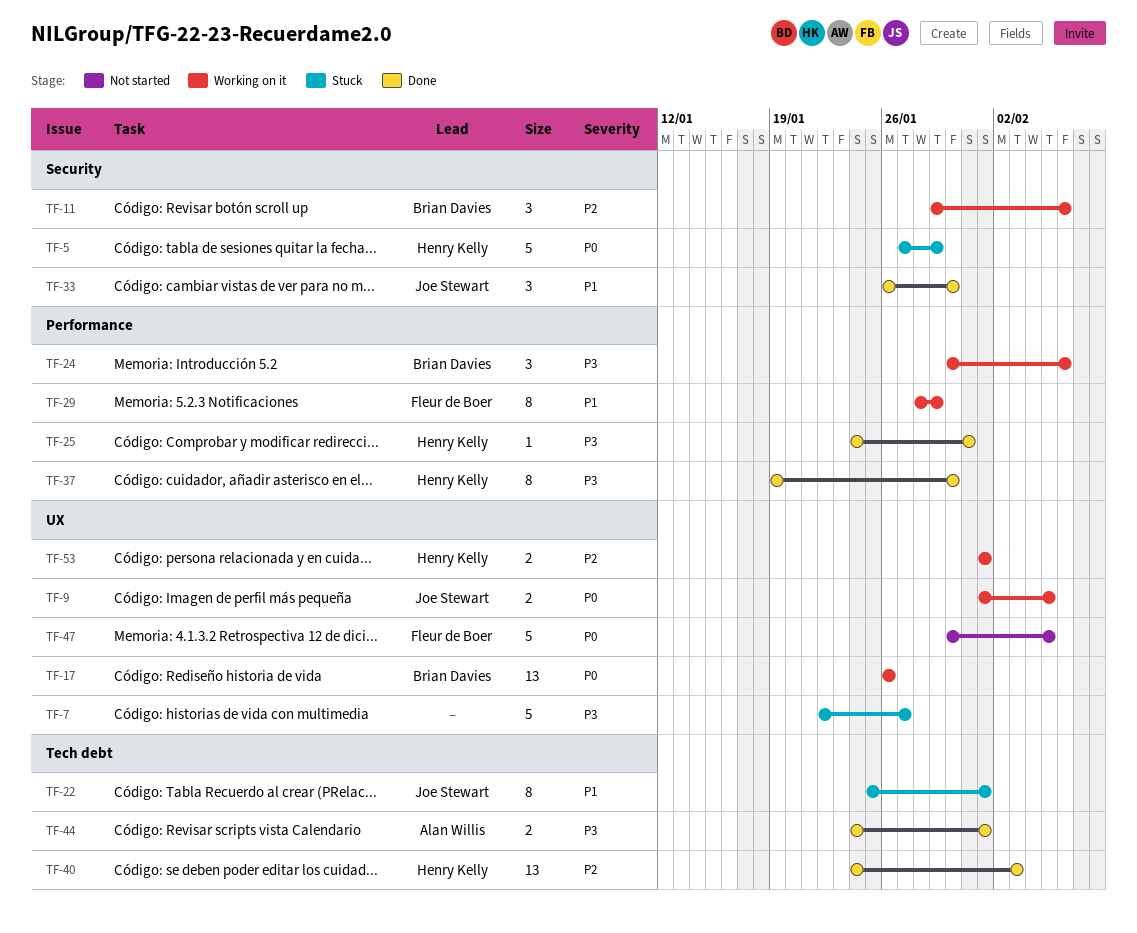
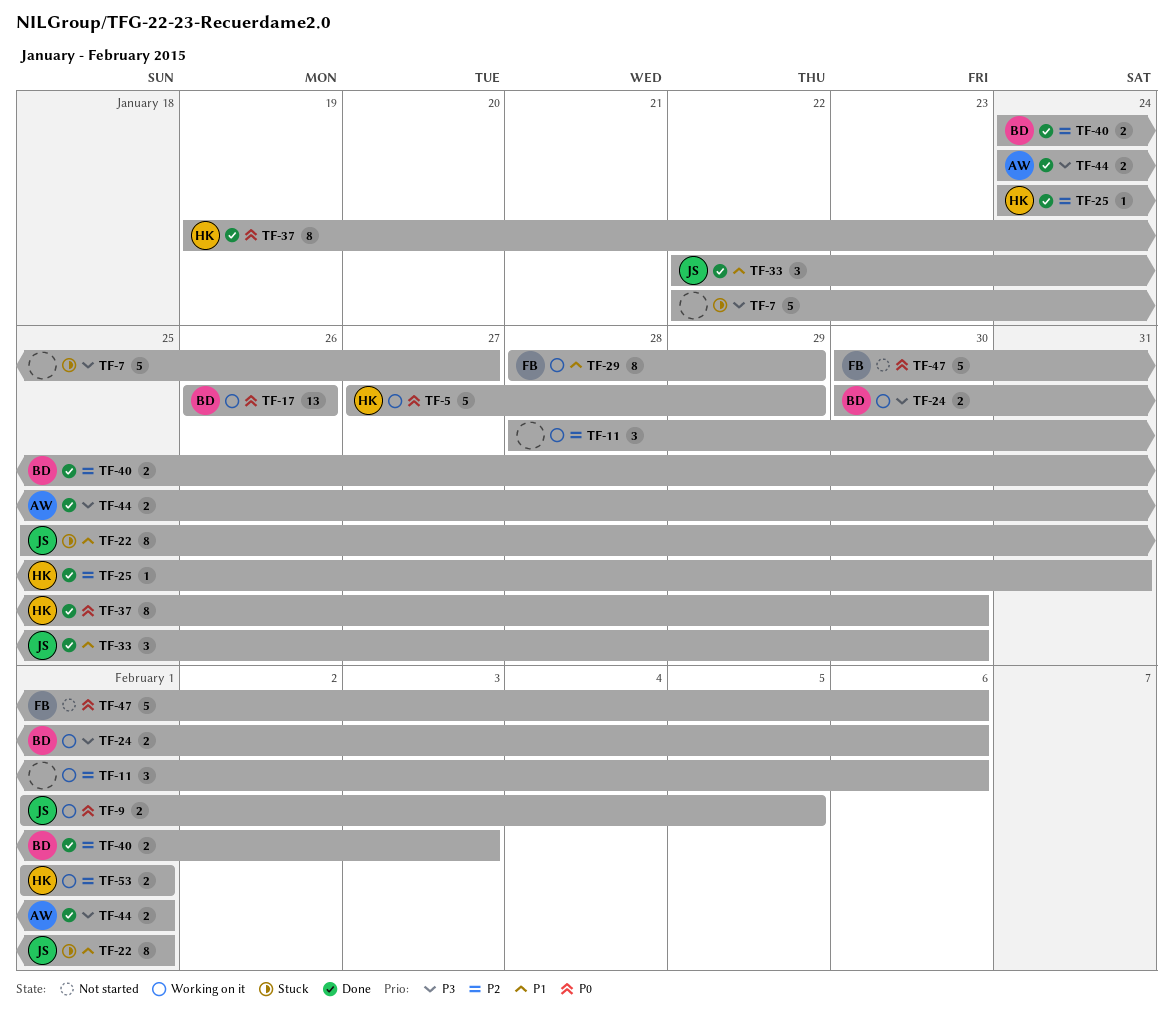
TF-5, status: Stuck -> Working on it
TF-11, owner: Brian Davies -> none
TF-11, start: Jan 29 -> Jan 28
TF-24, estimate: 3 -> 2
TF-25, priority: P3 -> P2
TF-33, start: Jan 26 -> Jan 22
TF-37, priority: P3 -> P0
TF-40, owner: Henry Kelly -> Brian Davies
TF-40, estimate: 13 -> 2
TF-47, due: Feb 5 -> Feb 6

